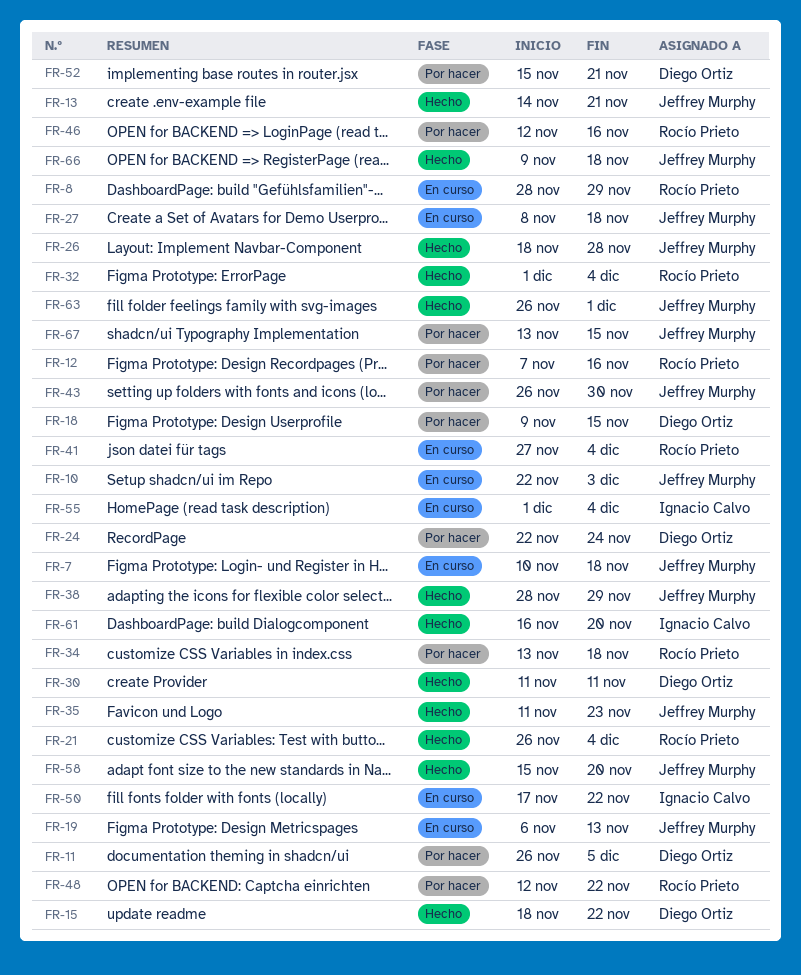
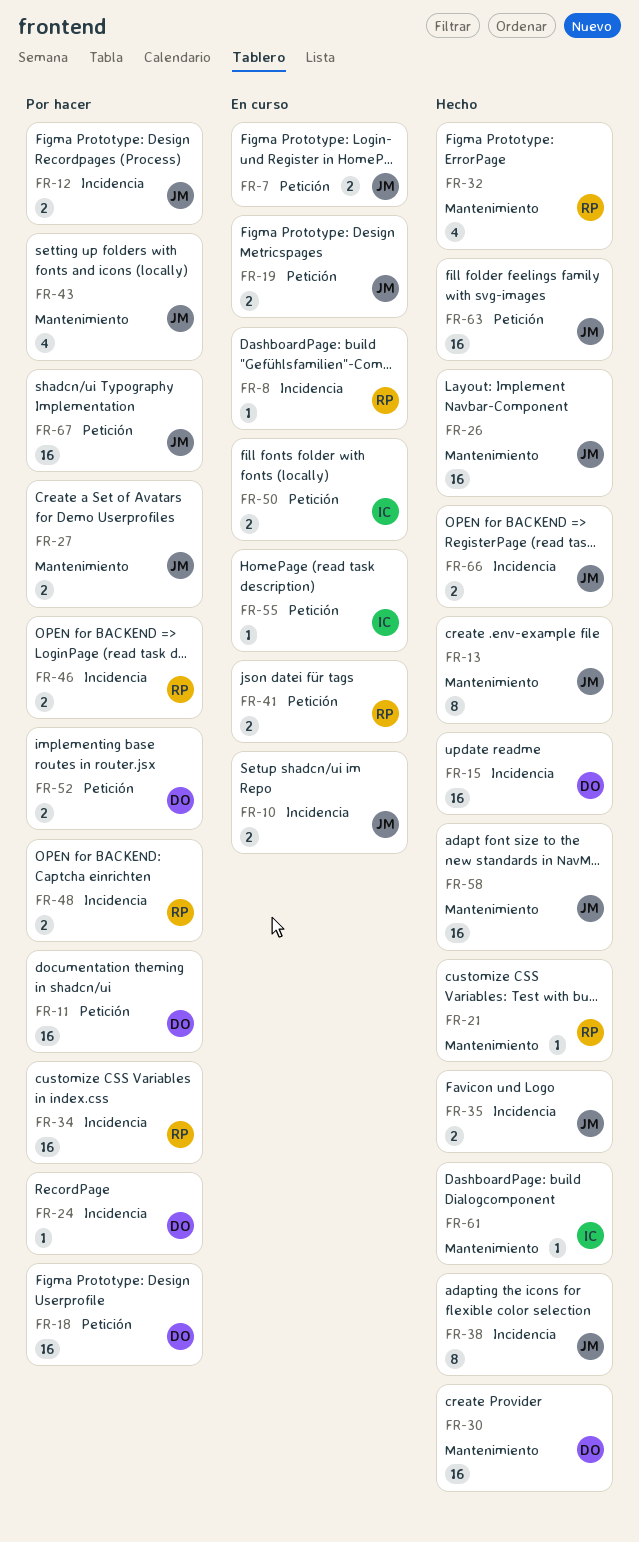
FR-12, owner: Rocío Prieto -> Jeffrey Murphy
FR-27, status: En curso -> Por hacer

